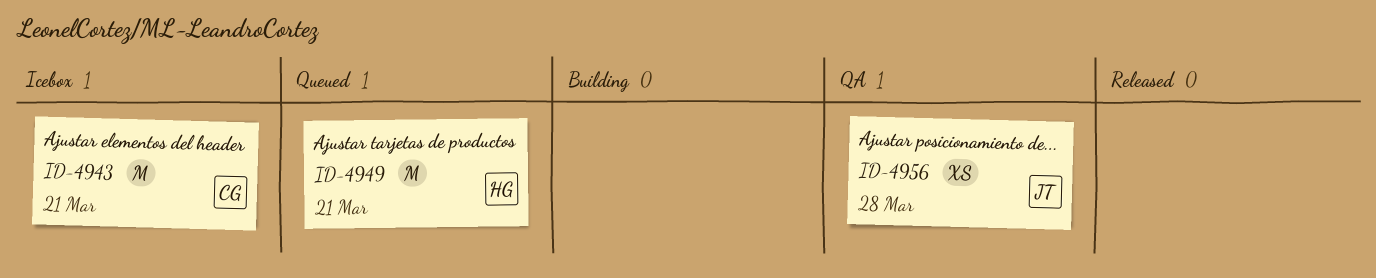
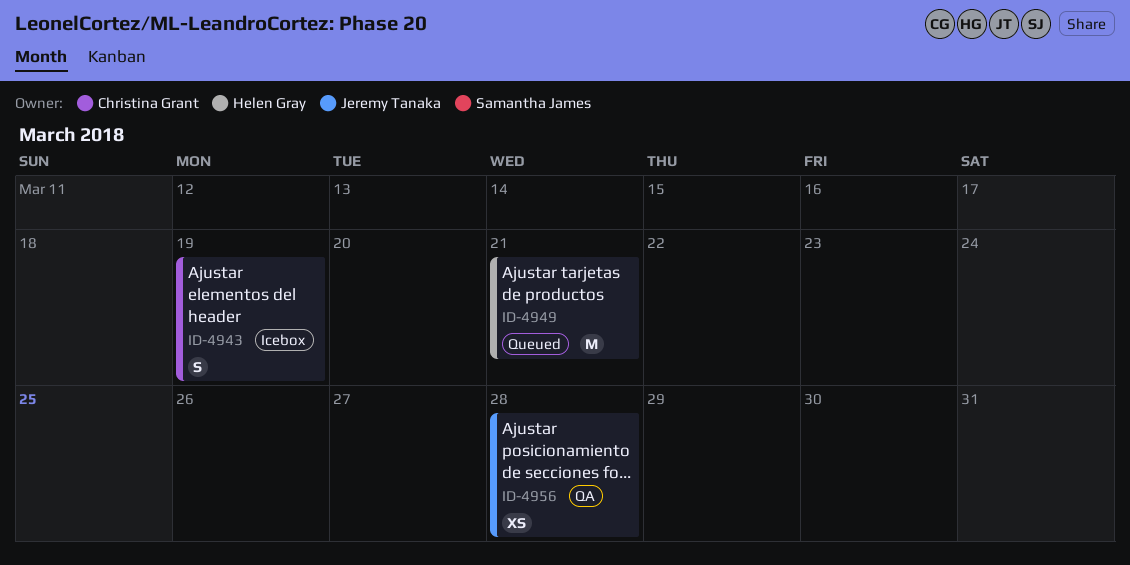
ID-4943, estimate: M -> S
ID-4943, due: Mar 21 -> Mar 19

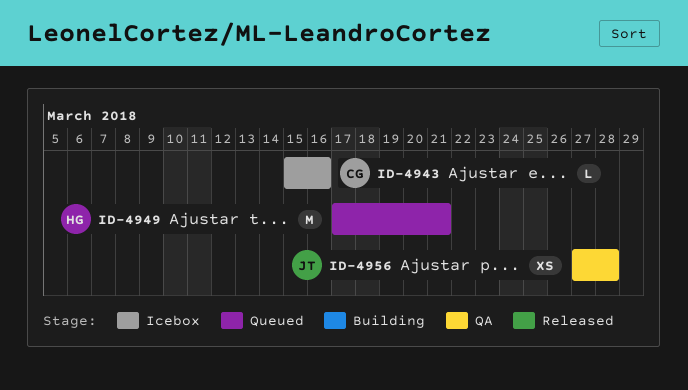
ID-4943, estimate: S -> L
ID-4943, due: Mar 19 -> Mar 16

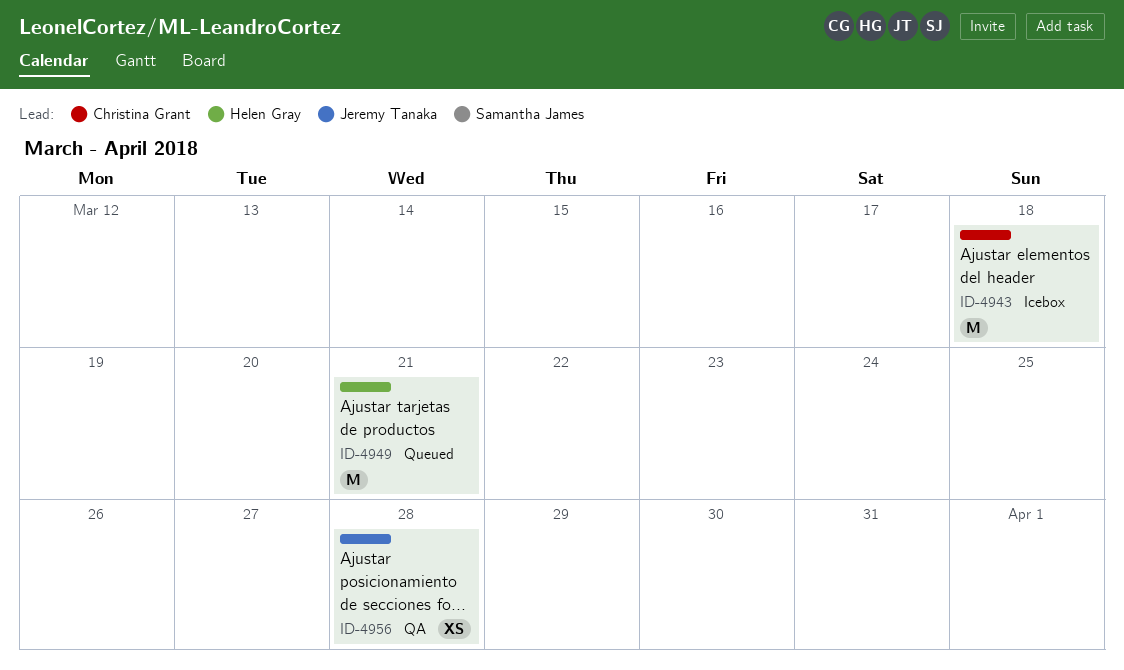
ID-4943, estimate: L -> M
ID-4943, due: Mar 16 -> Mar 18

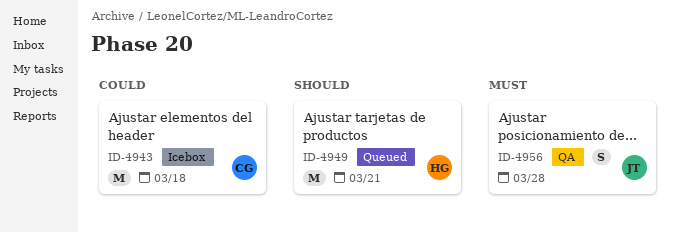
ID-4956, estimate: XS -> S

